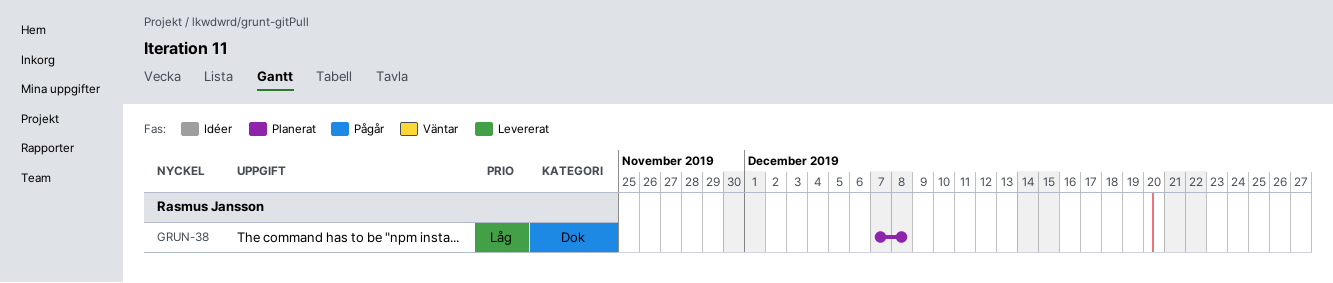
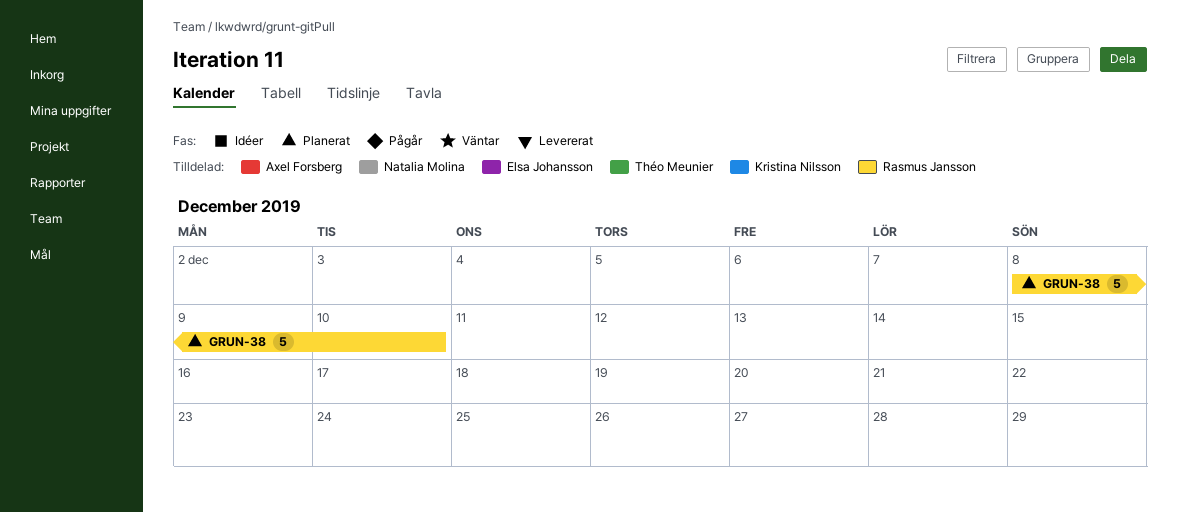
GRUN-38, start: Dec 7 -> Dec 8
GRUN-38, due: Dec 8 -> Dec 10

